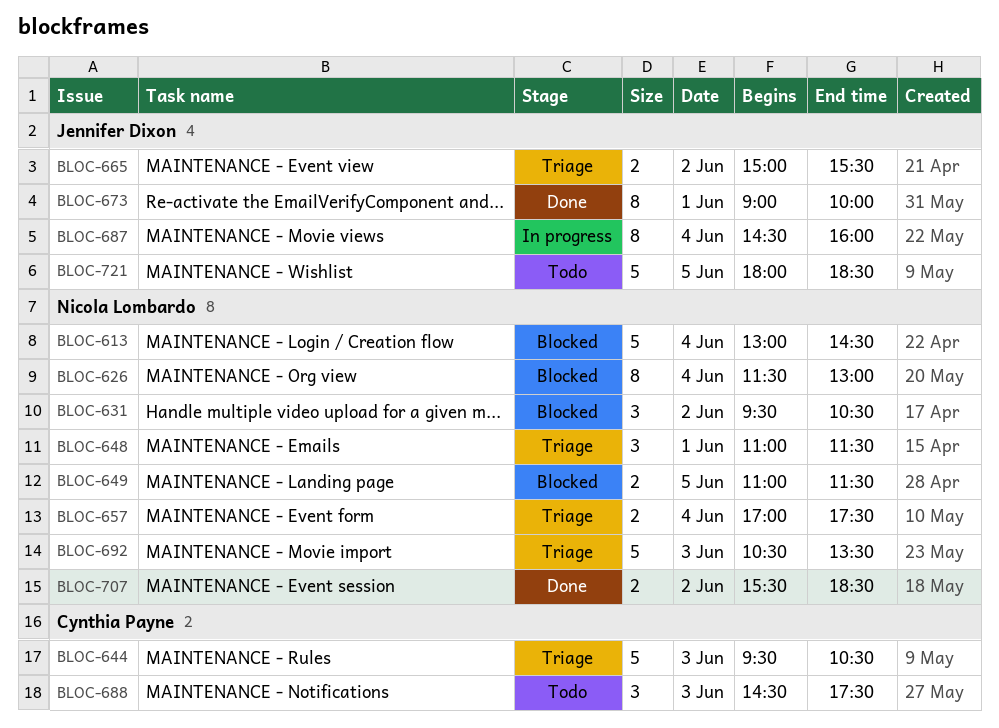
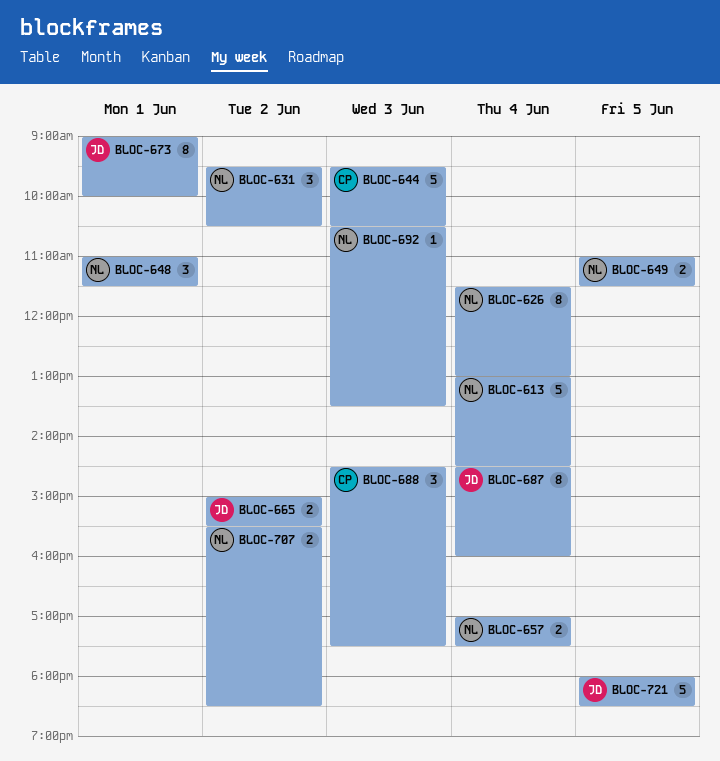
BLOC-692, estimate: 5 -> 1

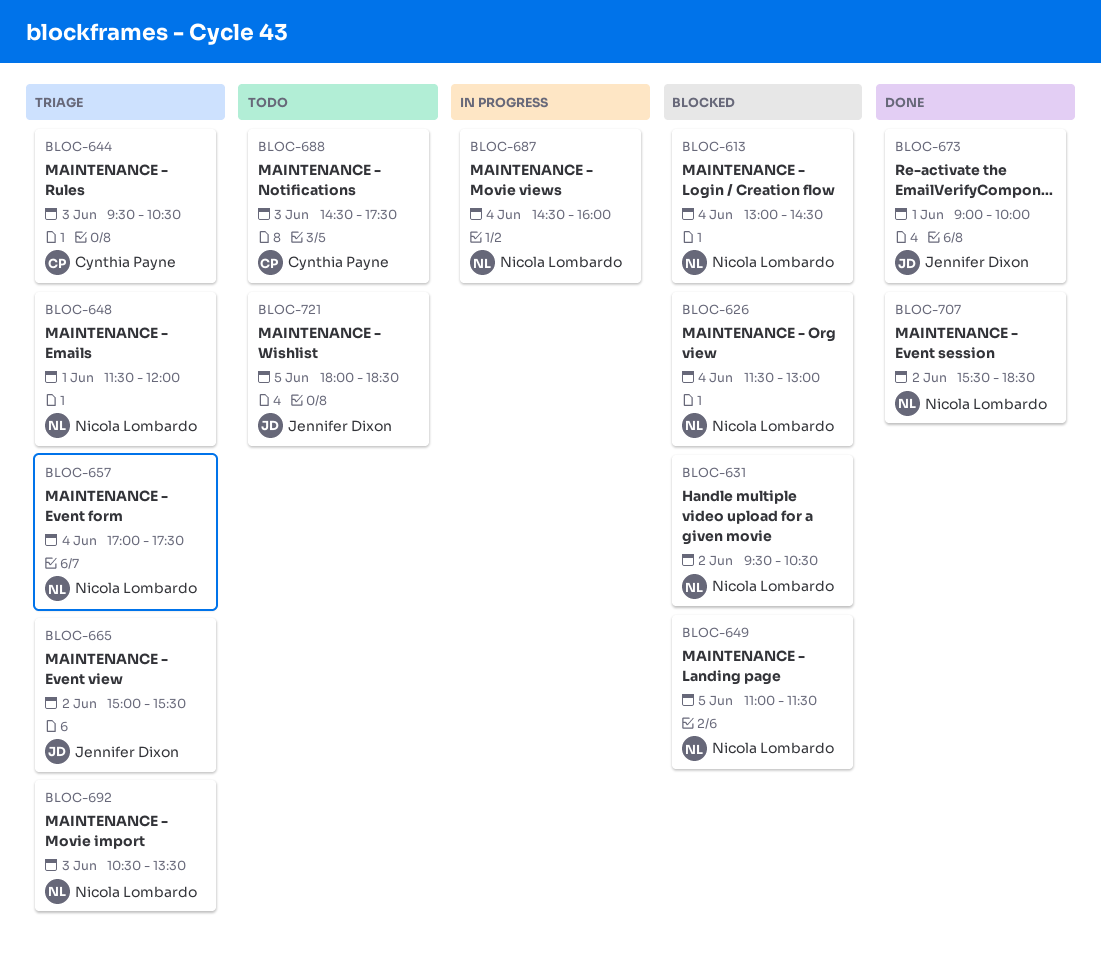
BLOC-648, begins: 11:00 -> 11:30
BLOC-648, ends: 11:30 -> 12:00
BLOC-687, owner: Jennifer Dixon -> Nicola Lombardo

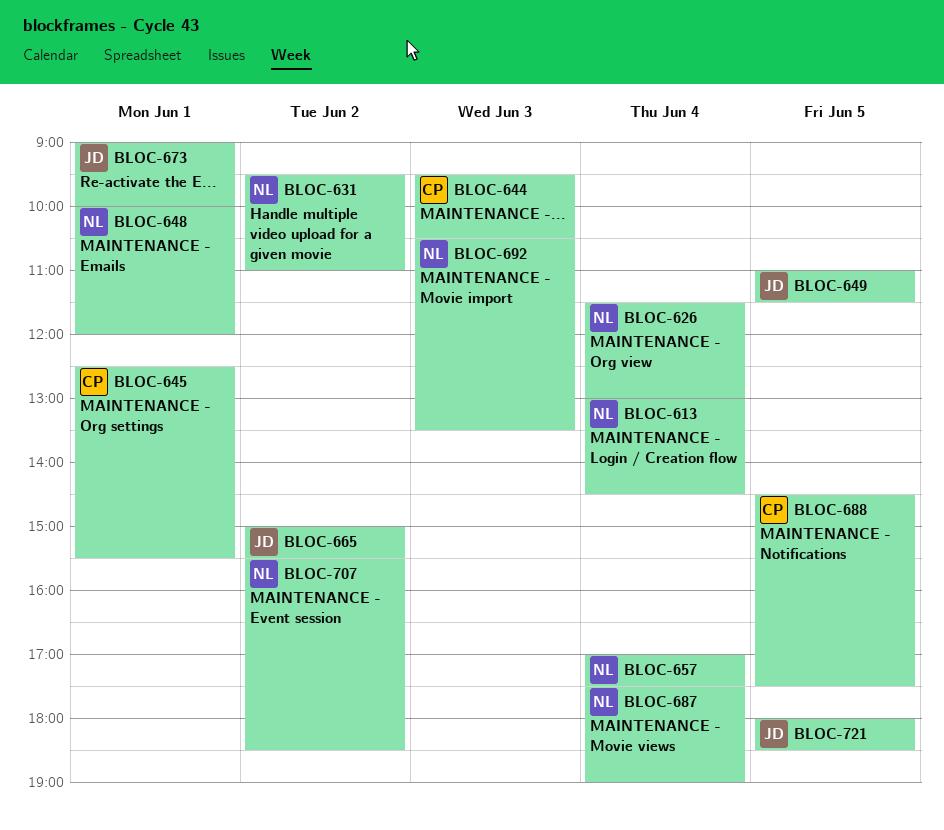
BLOC-631, ends: 10:30 -> 11:00
BLOC-645: none -> present
BLOC-648, begins: 11:30 -> 10:00
BLOC-649, owner: Nicola Lombardo -> Jennifer Dixon
BLOC-687, begins: 14:30 -> 17:30
BLOC-687, ends: 16:00 -> 19:00
BLOC-688, day: Jun 3 -> Jun 5

